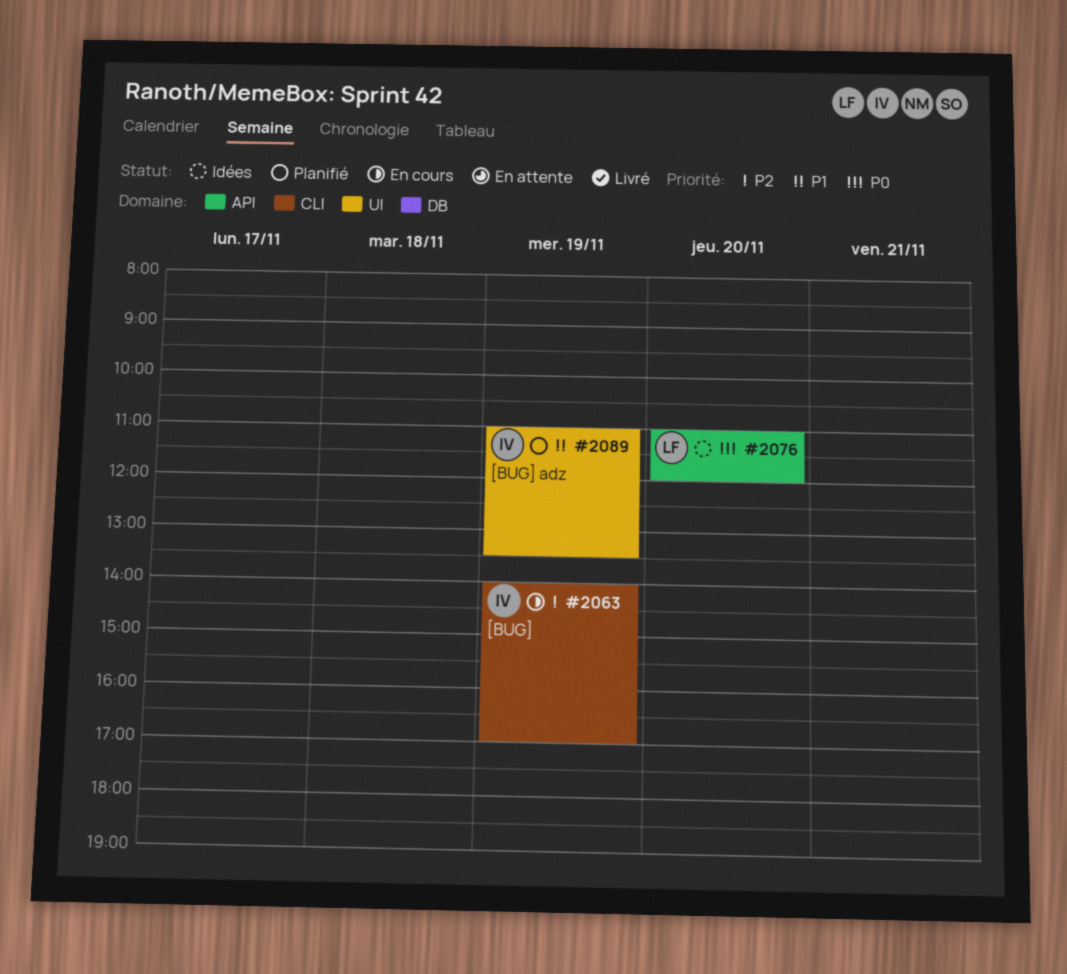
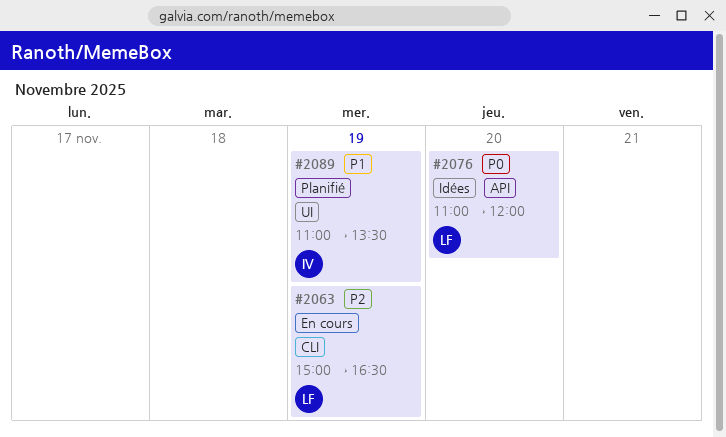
#2063, owner: IV -> LF
#2063, begins: 14:00 -> 15:00
#2063, ends: 17:00 -> 16:30

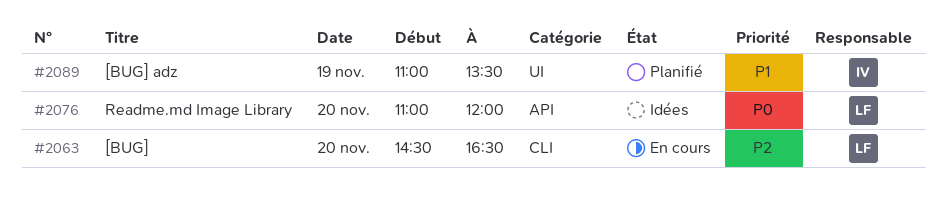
#2063, day: Nov 19 -> Nov 20
#2063, begins: 15:00 -> 14:30

